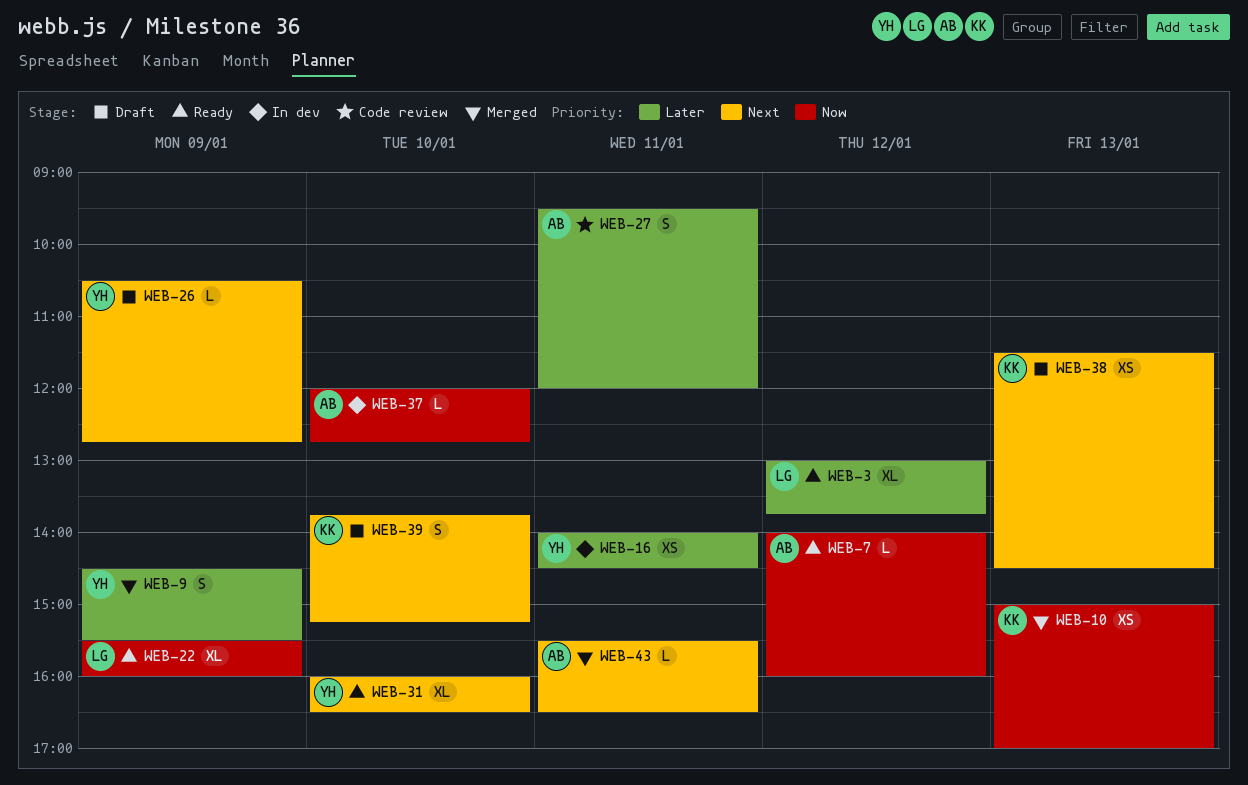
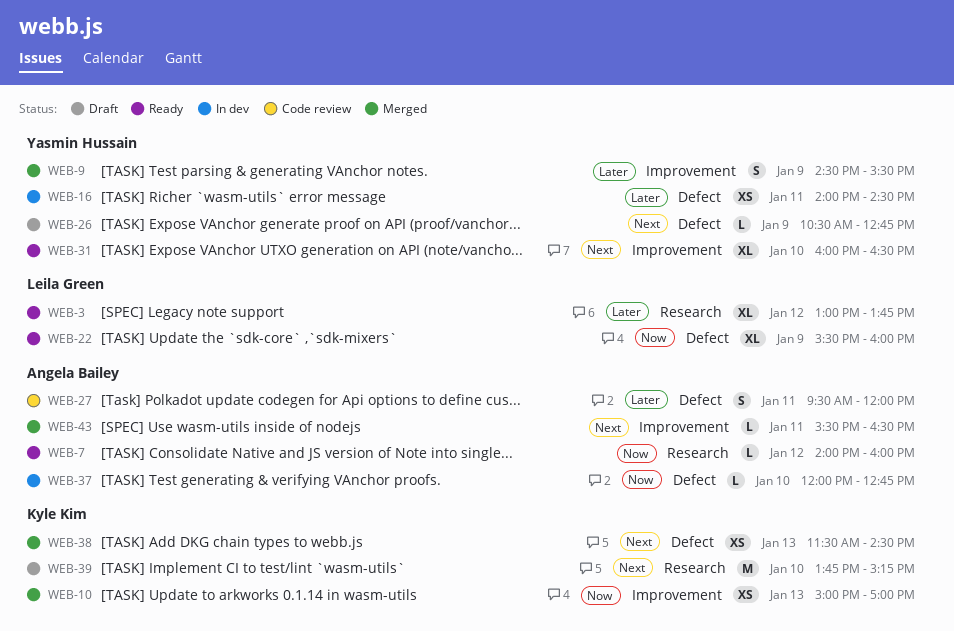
WEB-38, status: Draft -> Merged
WEB-39, estimate: S -> M

